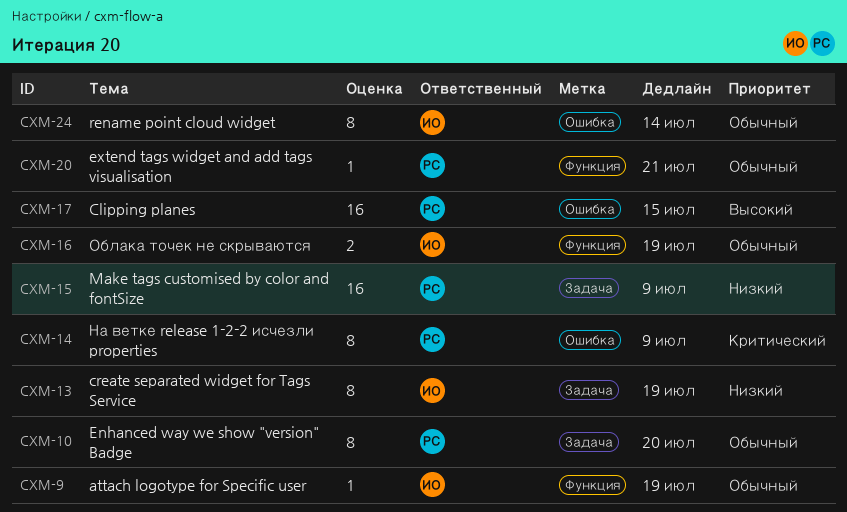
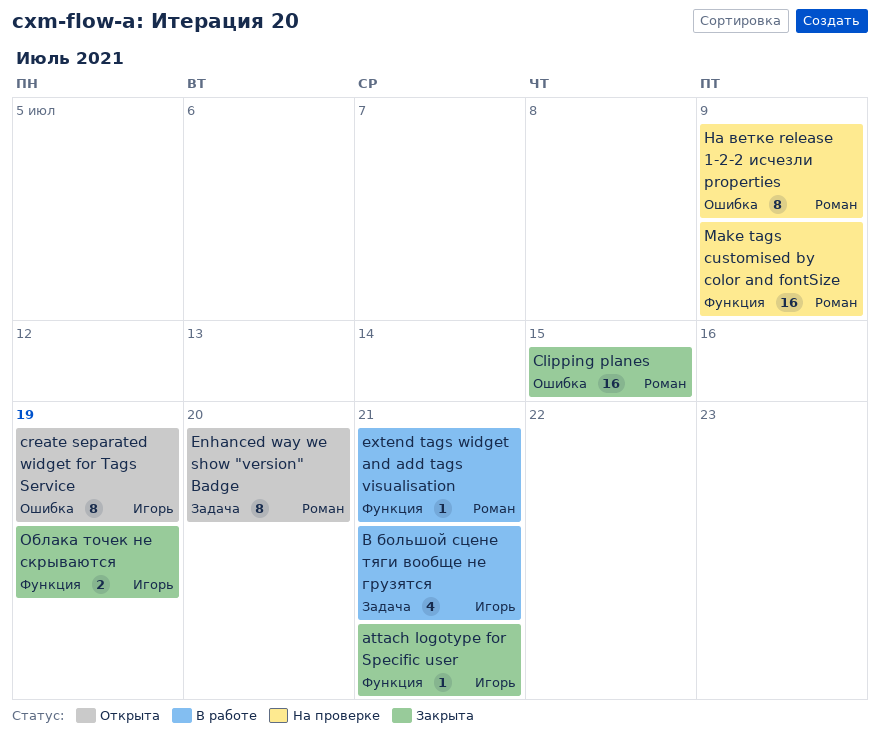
attach logotype for Specific user, due: Jul 19 -> Jul 21
create separated widget for Tags Service, label: Задача -> Ошибка
Make tags customised by color and fontSize, label: Задача -> Функция
rename point cloud widget: present -> none
В большой сцене тяги вообще не грузятся: none -> present

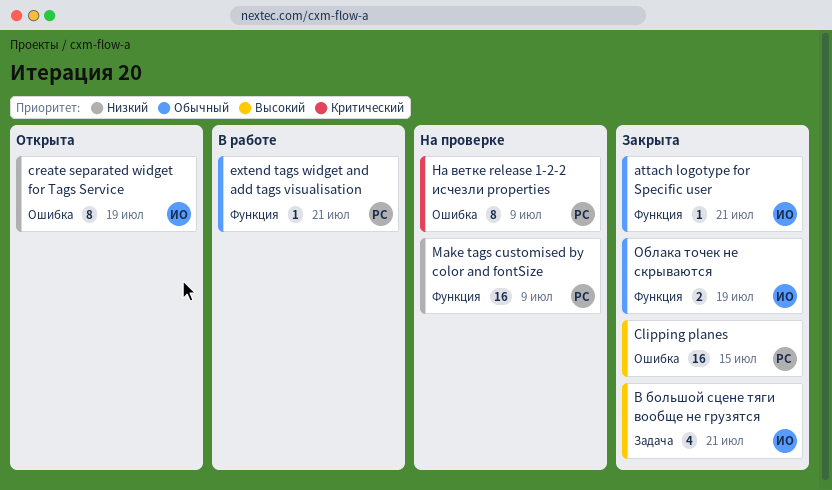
Enhanced way we show "version" Badge: present -> none
В большой сцене тяги вообще не грузятся, status: В работе -> Закрыта

